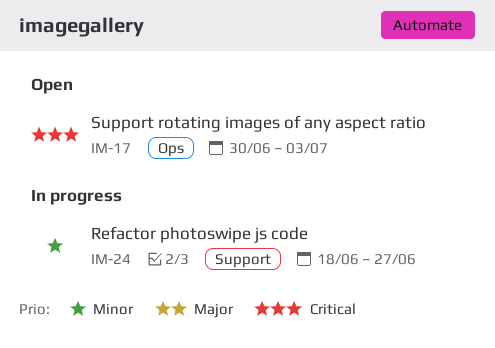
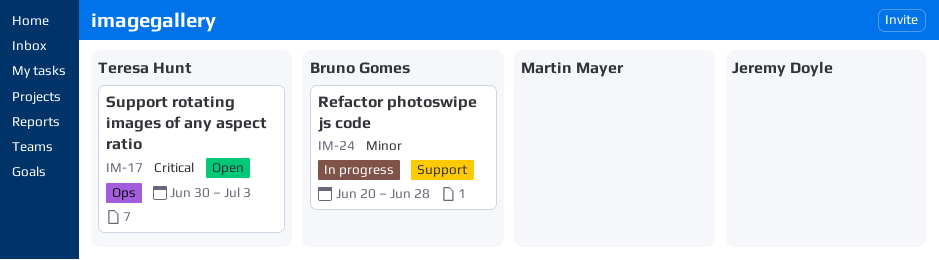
IM-24, start: Jun 18 -> Jun 20
IM-24, due: Jun 27 -> Jun 28

